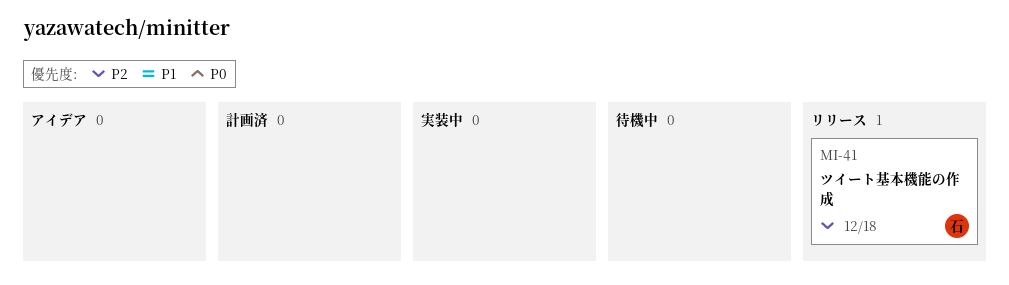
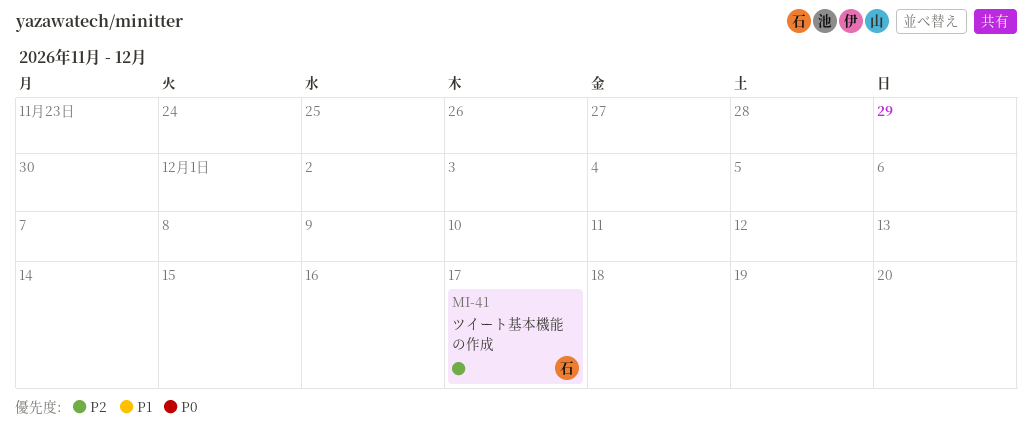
MI-41, due: Dec 18 -> Dec 17

